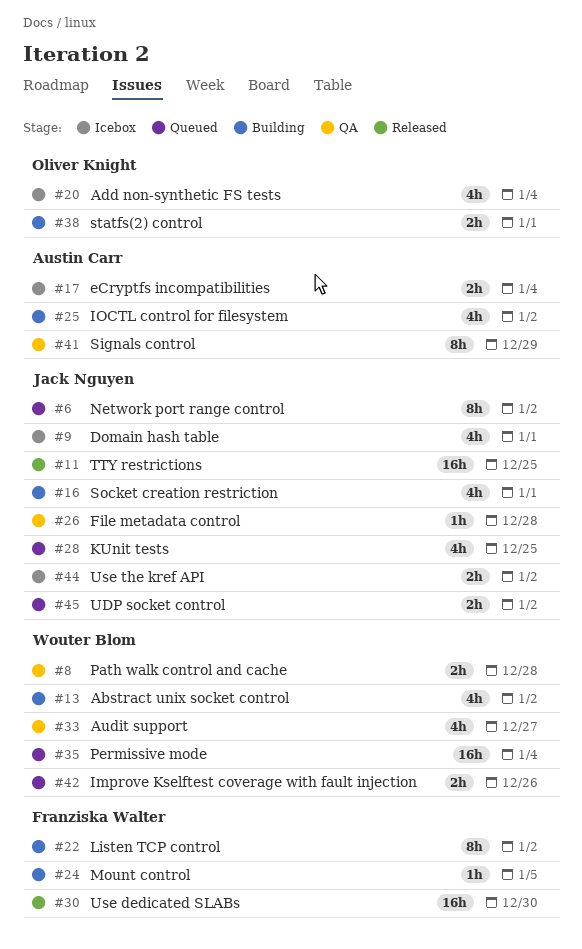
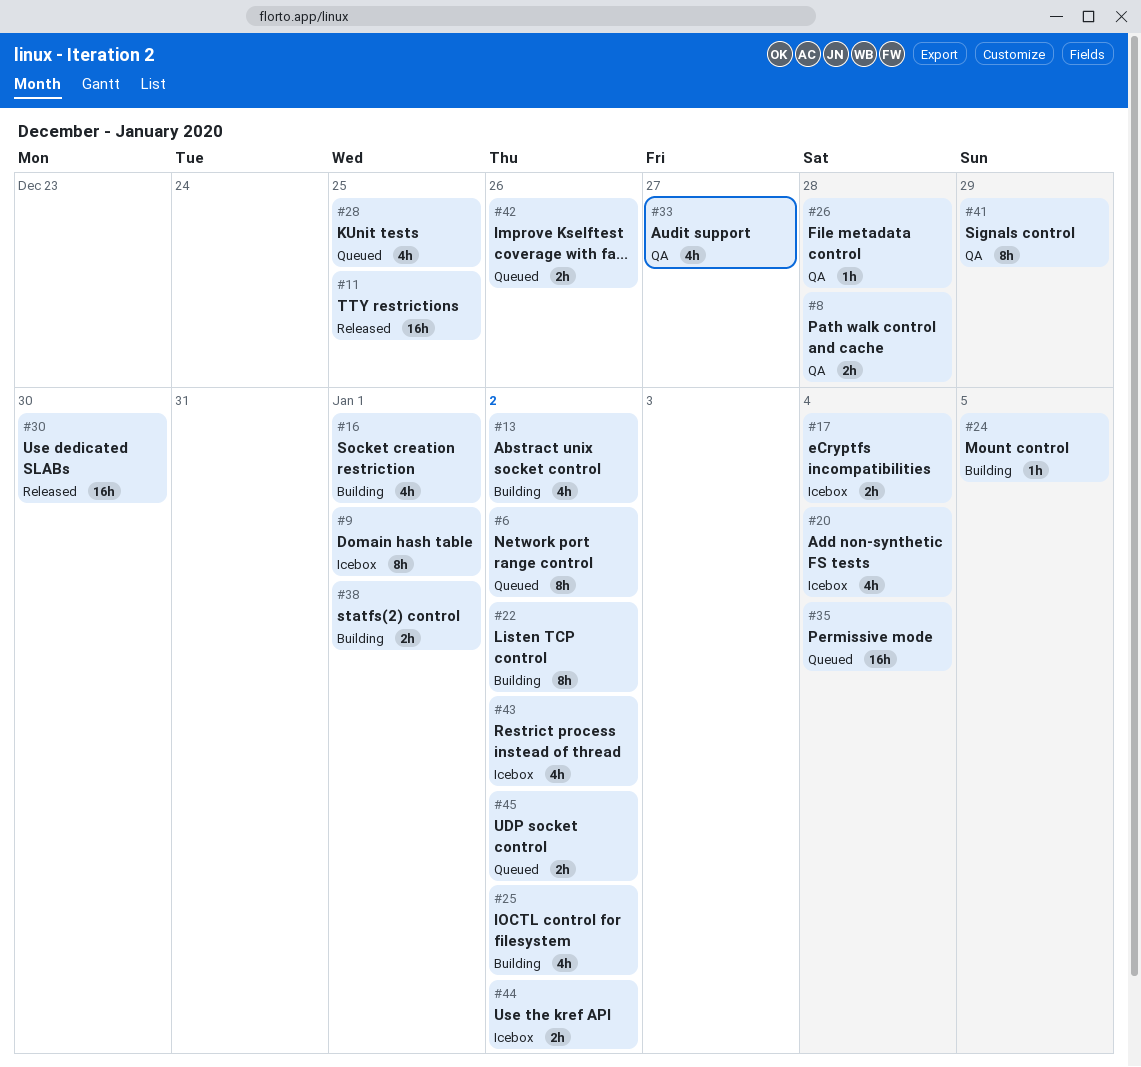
#9, estimate: 4h -> 8h
#43: none -> present

